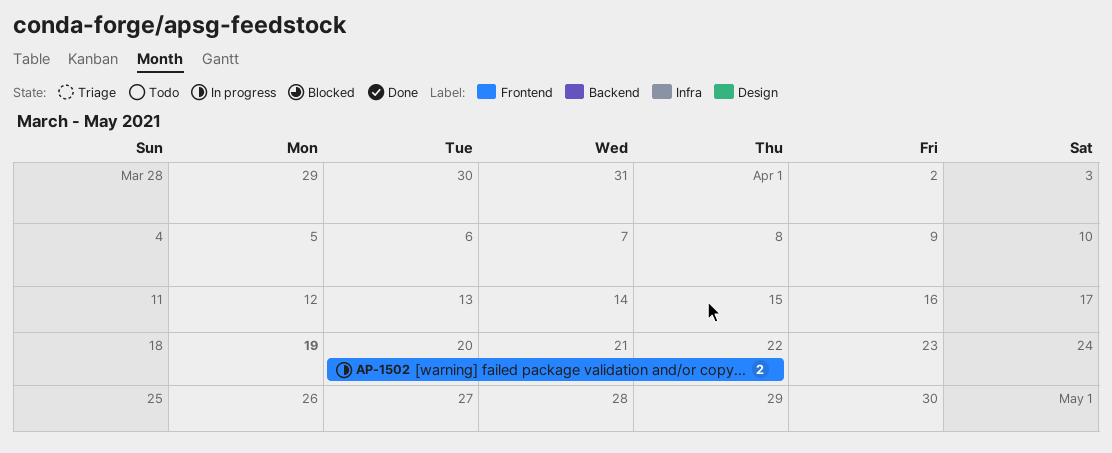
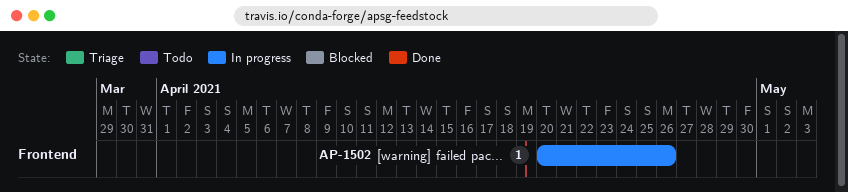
AP-1502, estimate: 2 -> 1
AP-1502, due: Apr 22 -> Apr 26

